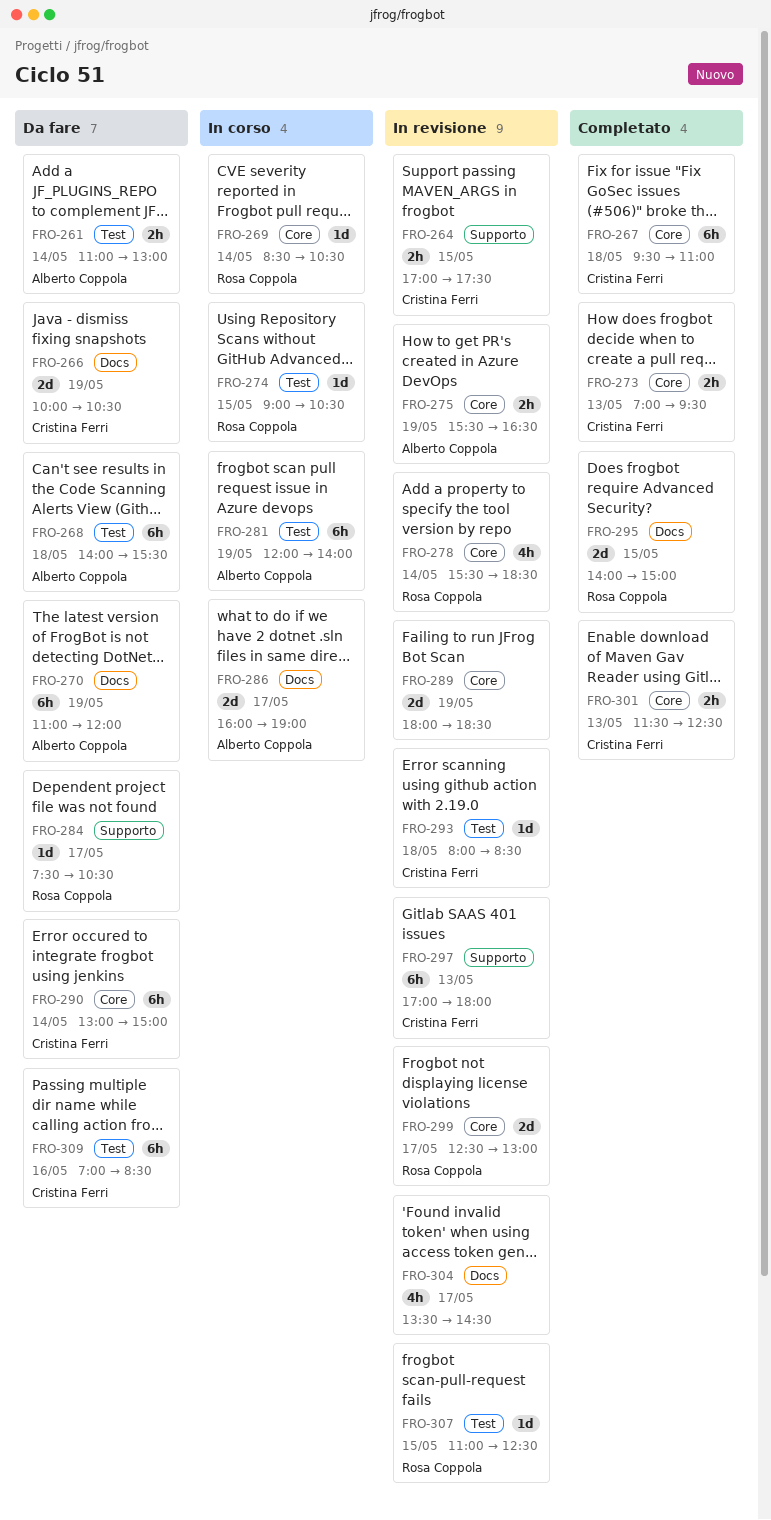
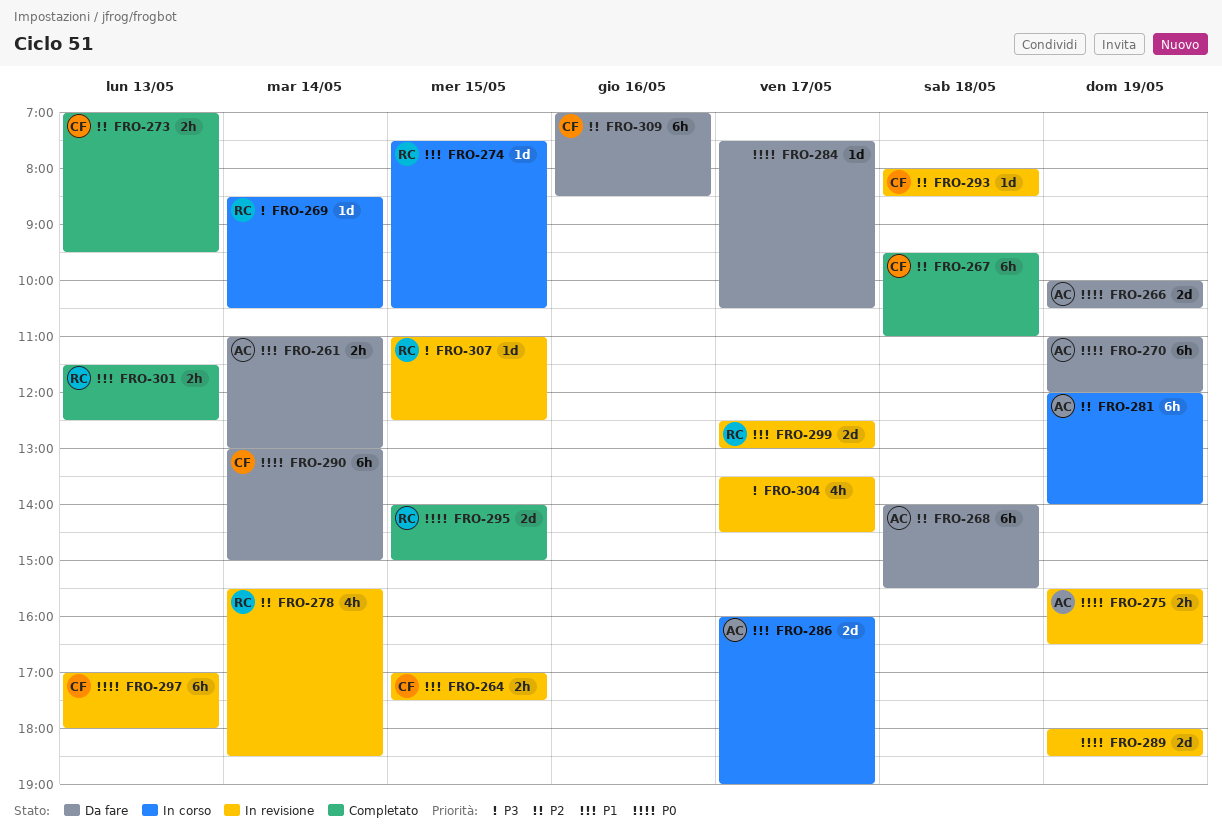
FRO-266, owner: Cristina Ferri -> Alberto Coppola
FRO-274, begins: 09:00 -> 07:30
FRO-284, owner: Rosa Coppola -> none
FRO-301, owner: Cristina Ferri -> Rosa Coppola

